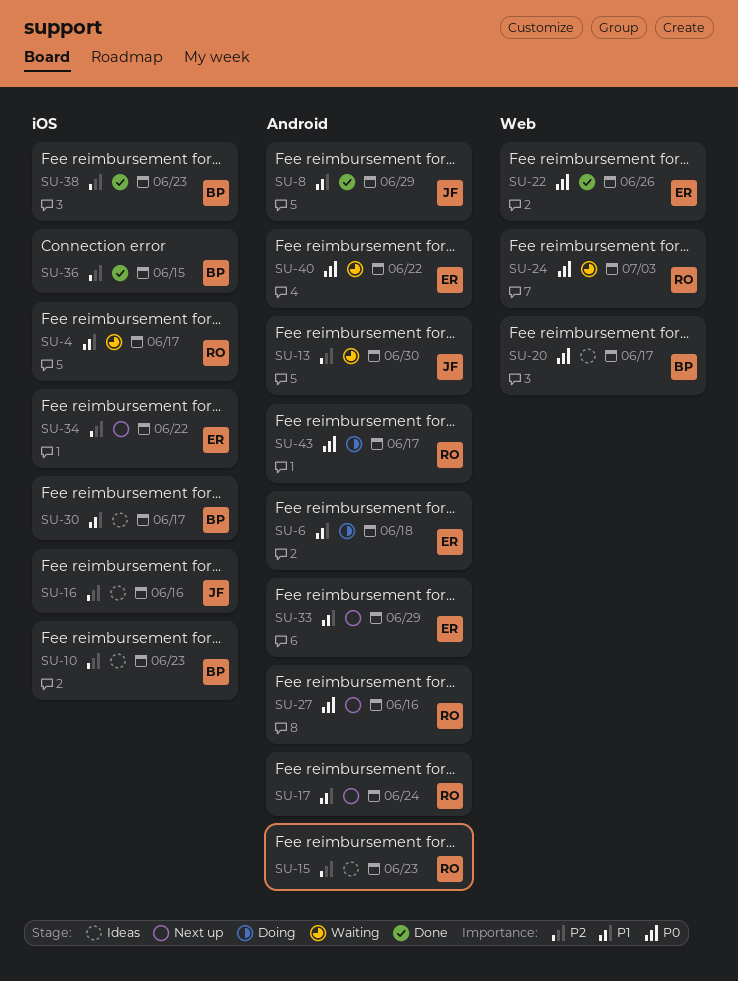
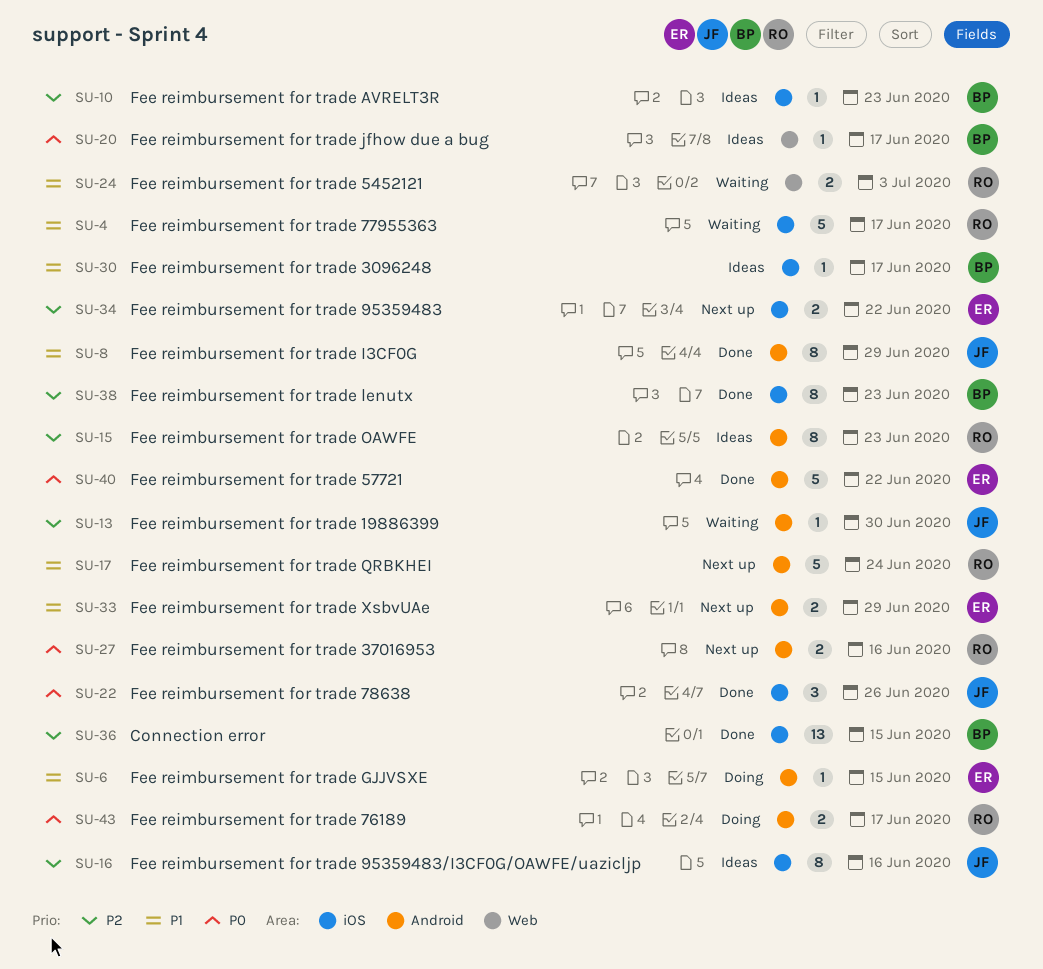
SU-6, due: Jun 18 -> Jun 15
SU-22, owner: ER -> JF
SU-22, label: Web -> iOS
SU-24, priority: P0 -> P1
SU-40, status: Waiting -> Done

